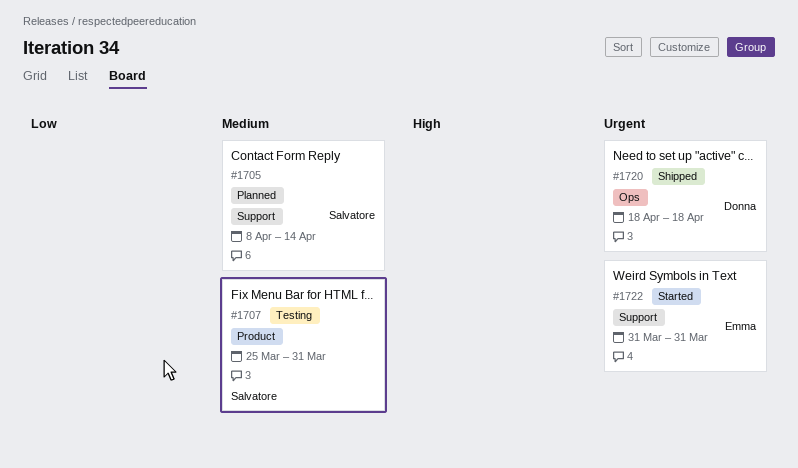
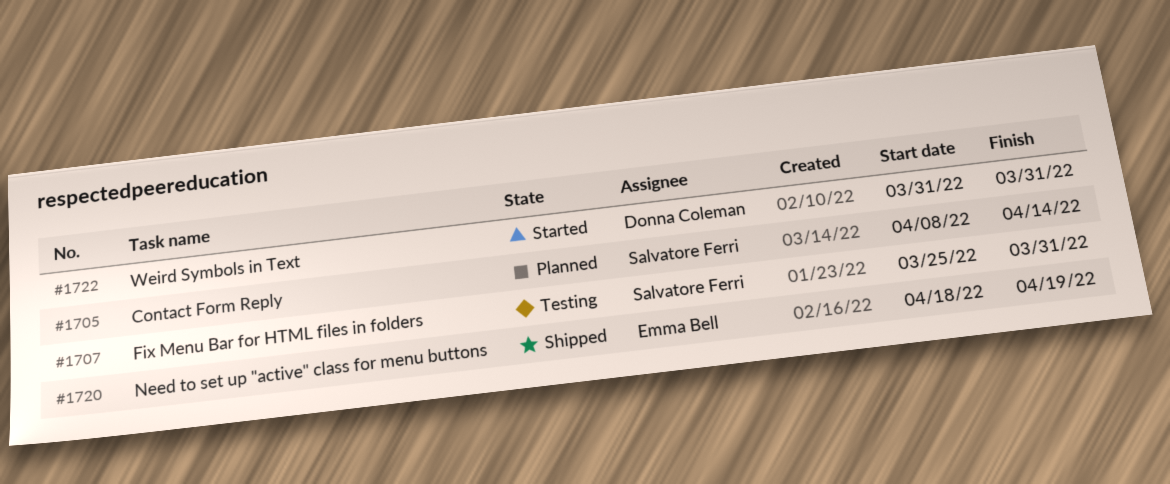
#1720, owner: Donna Coleman -> Emma Bell
#1720, due: Apr 18 -> Apr 19
#1722, owner: Emma Bell -> Donna Coleman

